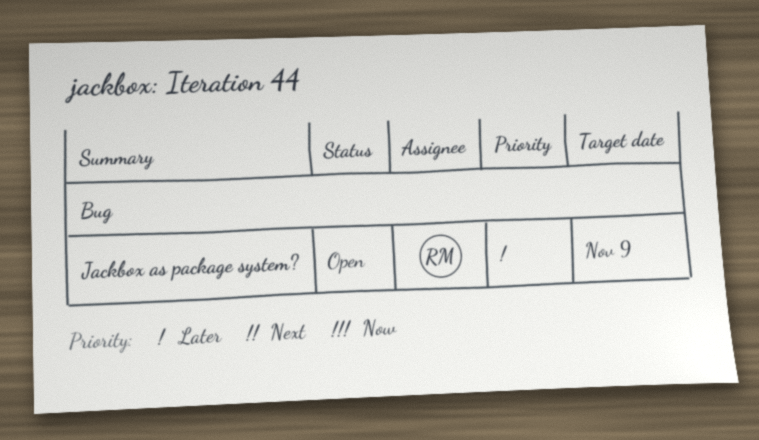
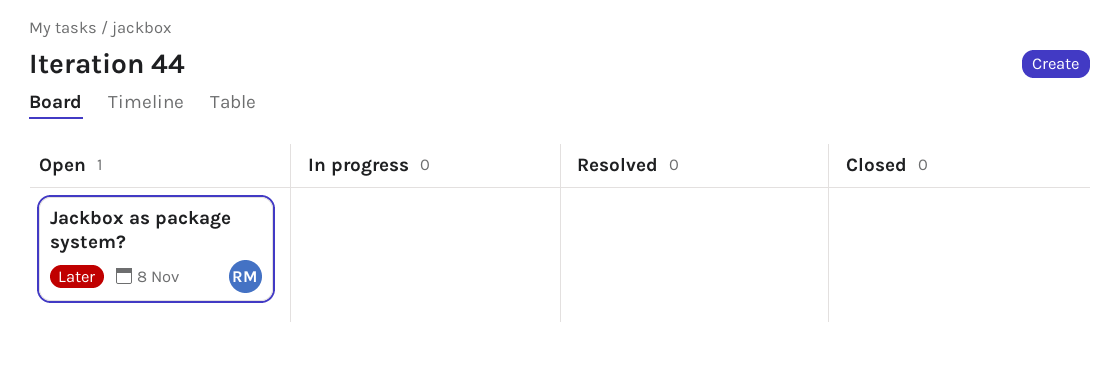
Jackbox as package system?, due: Nov 9 -> Nov 8

